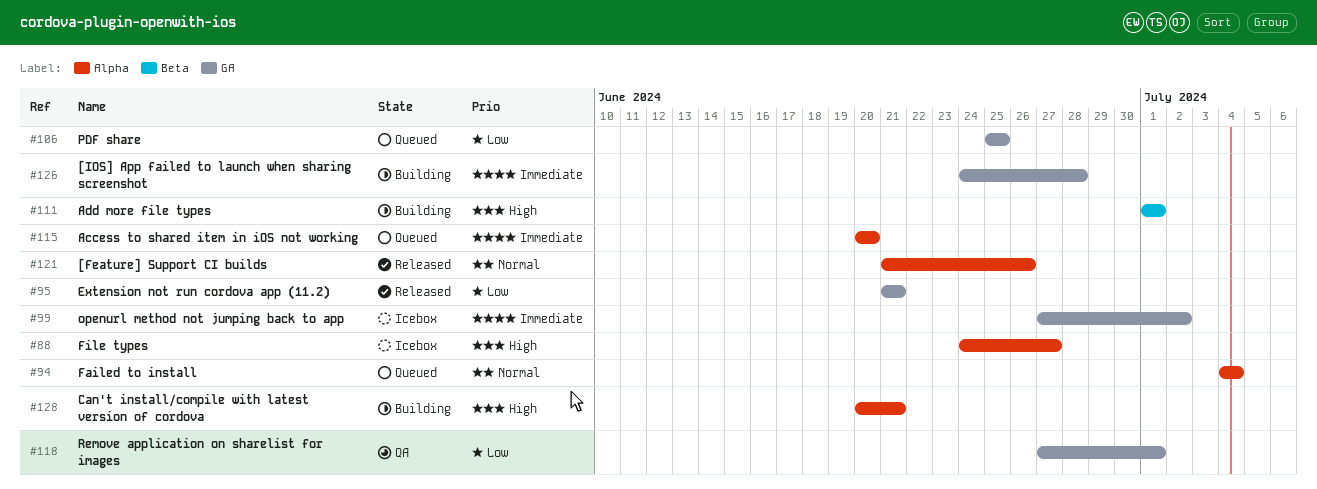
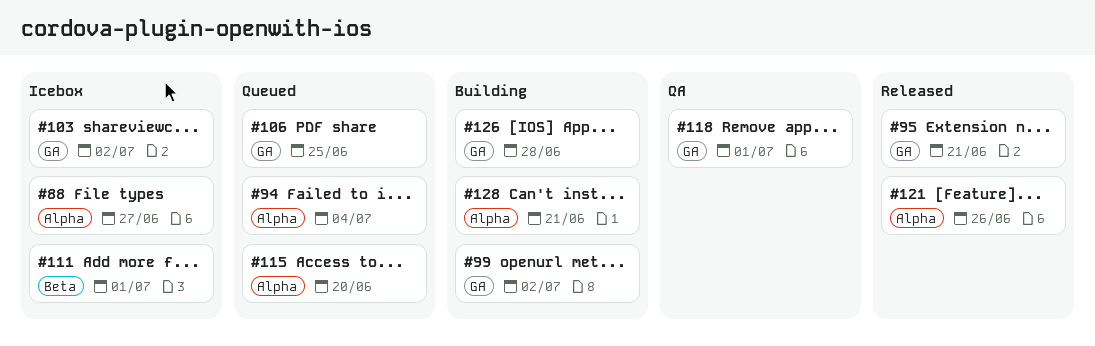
#99, status: Icebox -> Building
#103: none -> present
#111, status: Building -> Icebox

